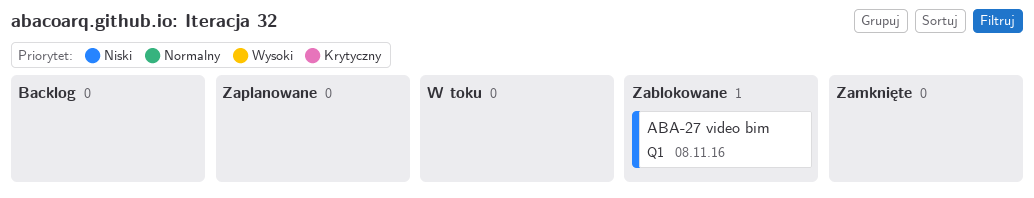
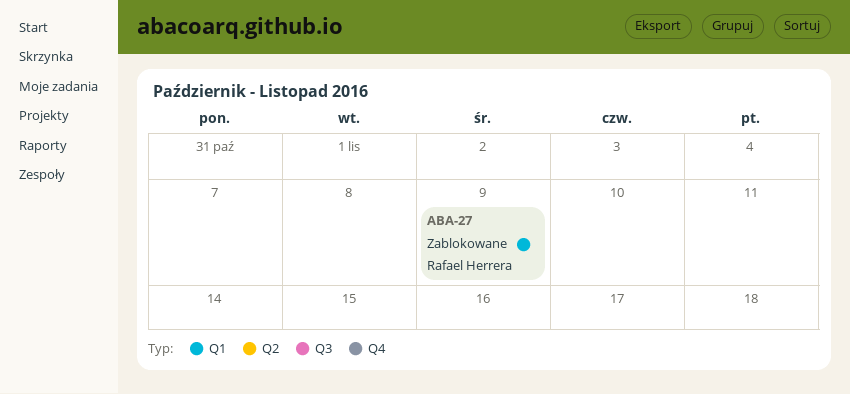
ABA-27, due: Nov 8 -> Nov 9

